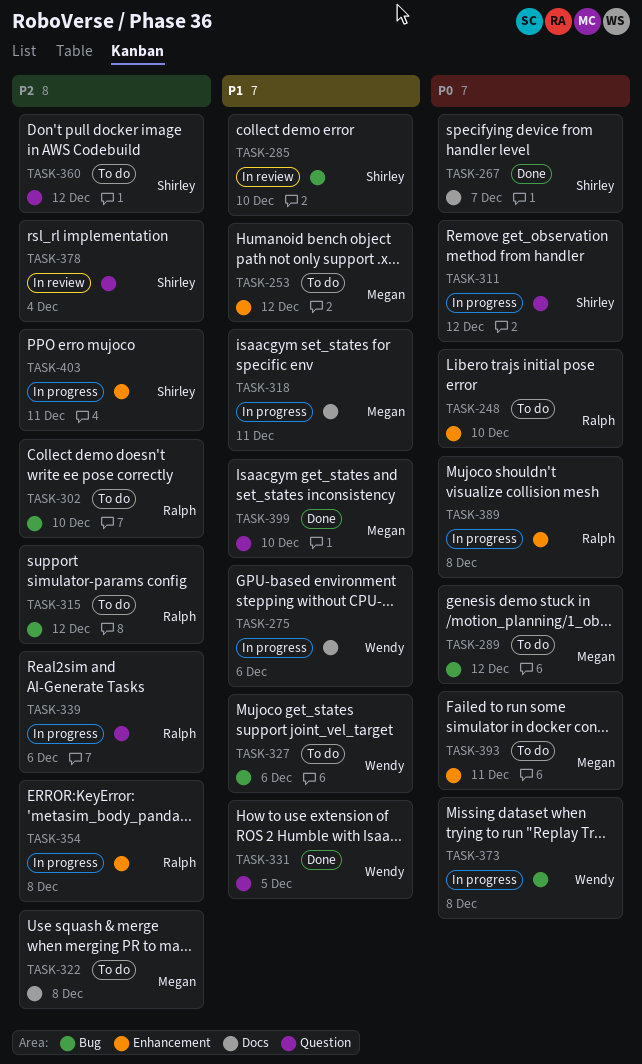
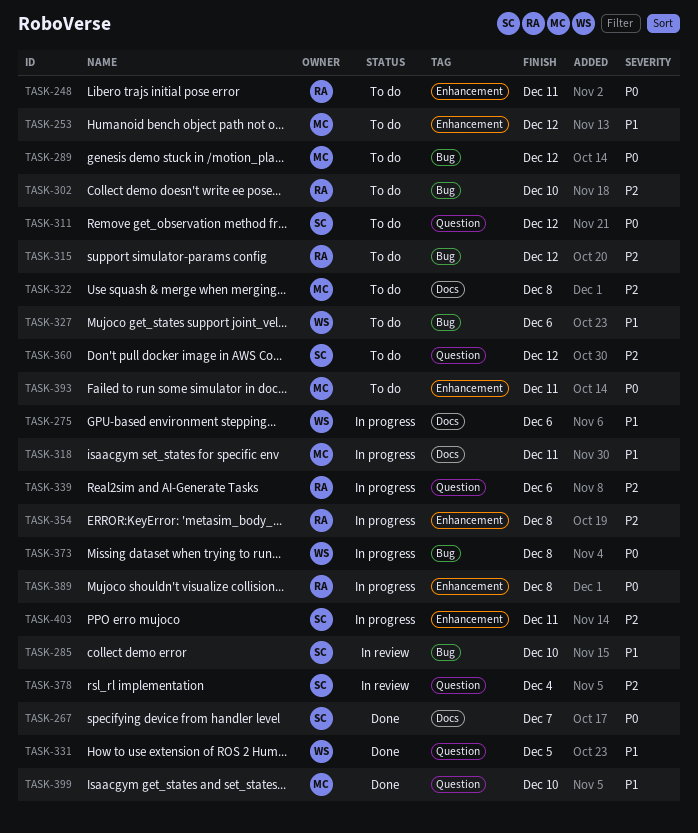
TASK-248, due: Dec 10 -> Dec 11
TASK-311, status: In progress -> To do

